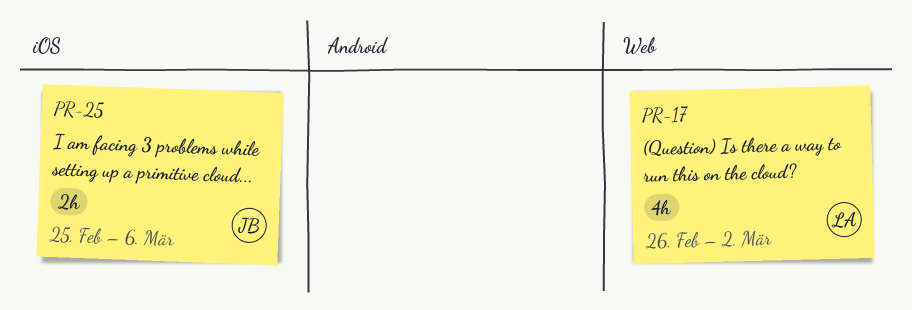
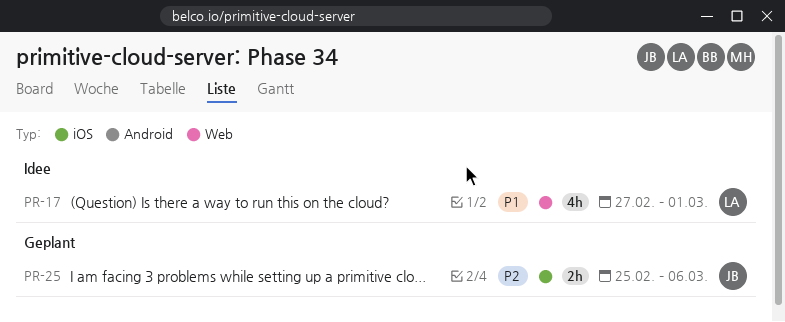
PR-17, start: Feb 26 -> Feb 27
PR-17, due: Mar 2 -> Mar 1

